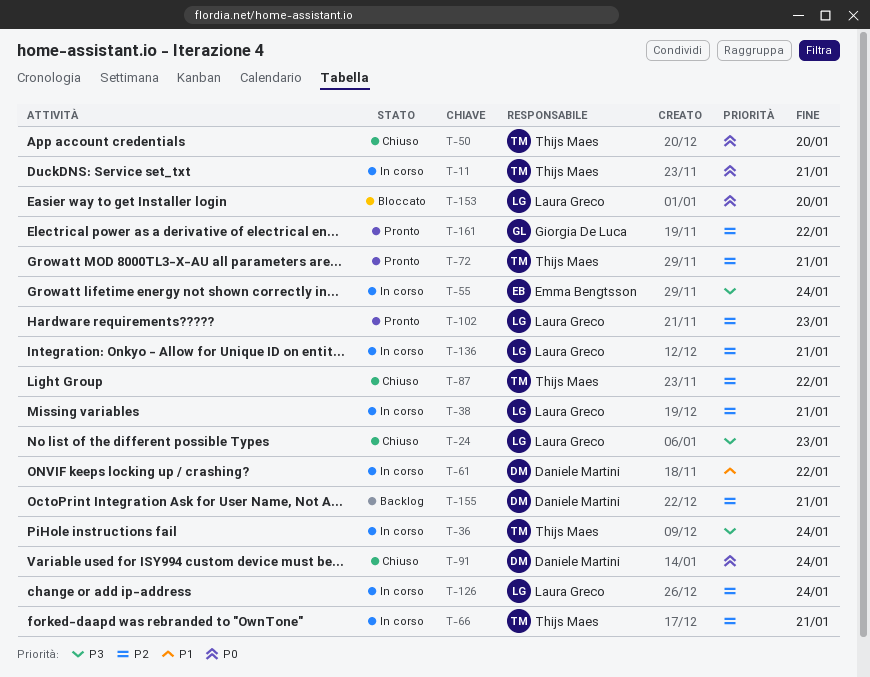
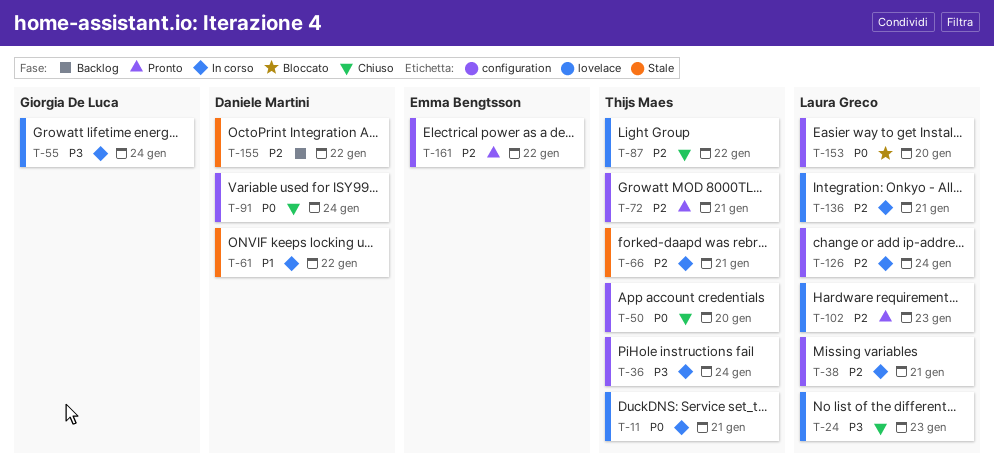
T-55, owner: Emma Bengtsson -> Giorgia De Luca
T-155, due: Jan 21 -> Jan 22
T-161, owner: Giorgia De Luca -> Emma Bengtsson

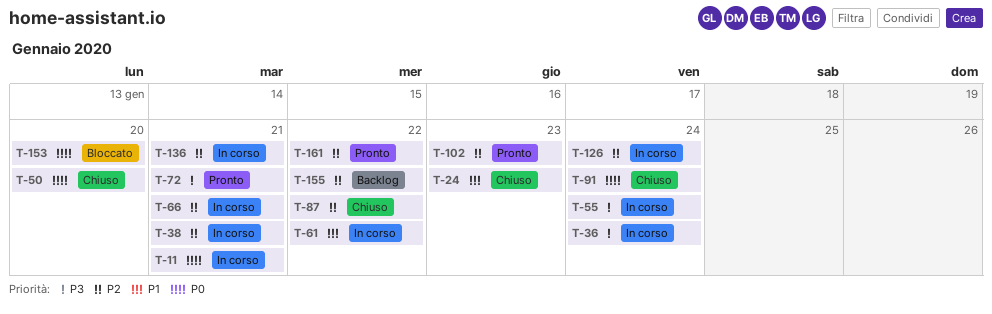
T-24, priority: P3 -> P1
T-72, priority: P2 -> P3

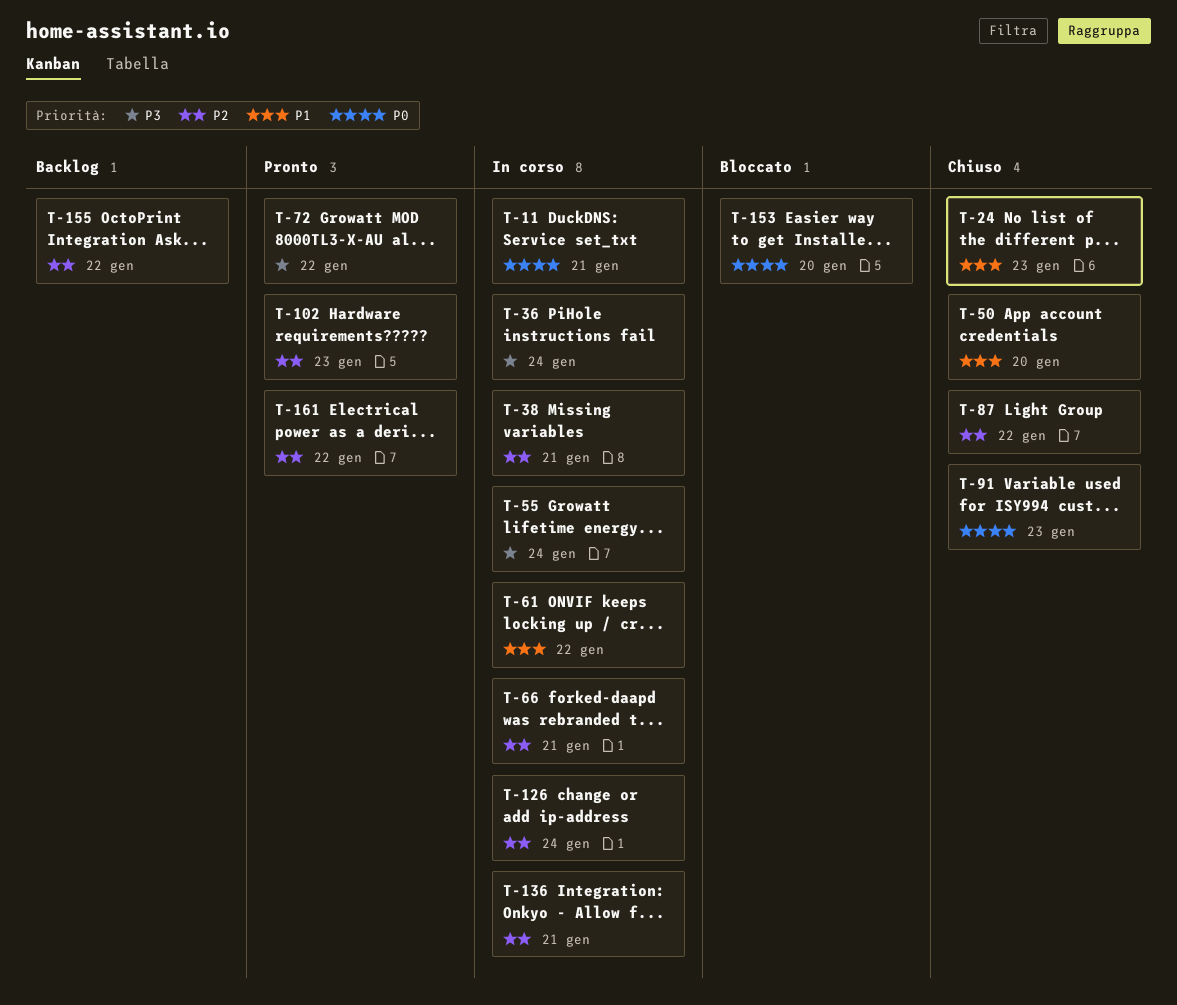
T-50, priority: P0 -> P1
T-72, due: Jan 21 -> Jan 22
T-91, due: Jan 24 -> Jan 23

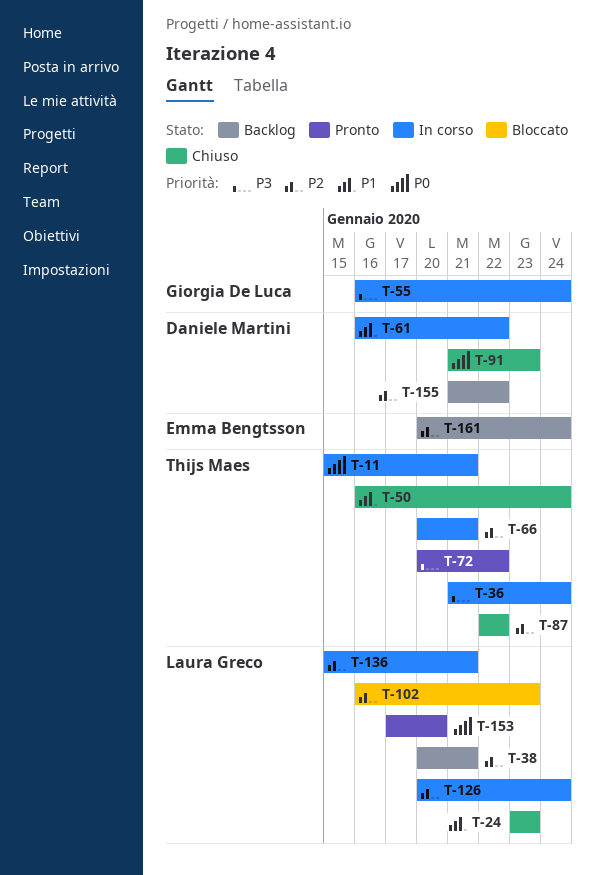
T-38, status: In corso -> Backlog
T-50, due: Jan 20 -> Jan 24
T-102, status: Pronto -> Bloccato
T-153, status: Bloccato -> Pronto
T-161, status: Pronto -> Backlog
T-161, due: Jan 22 -> Jan 24

